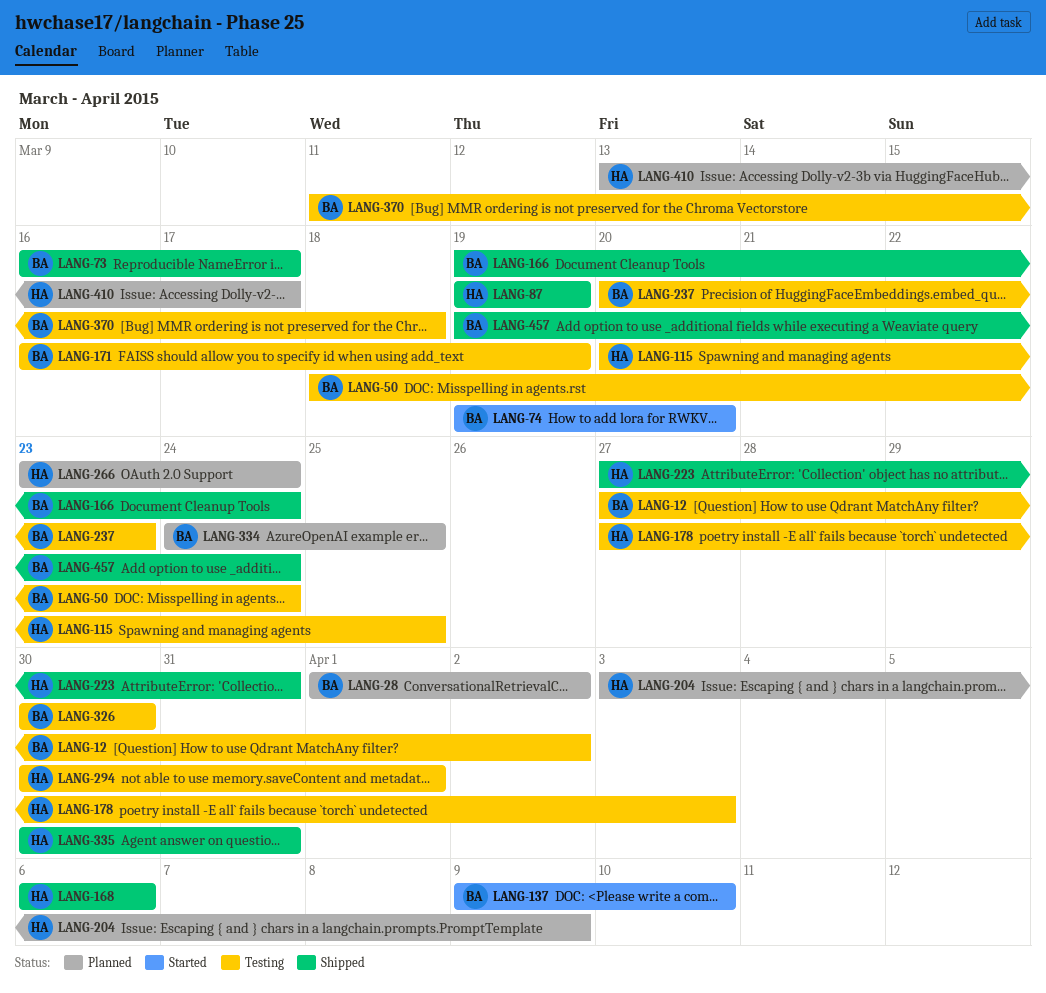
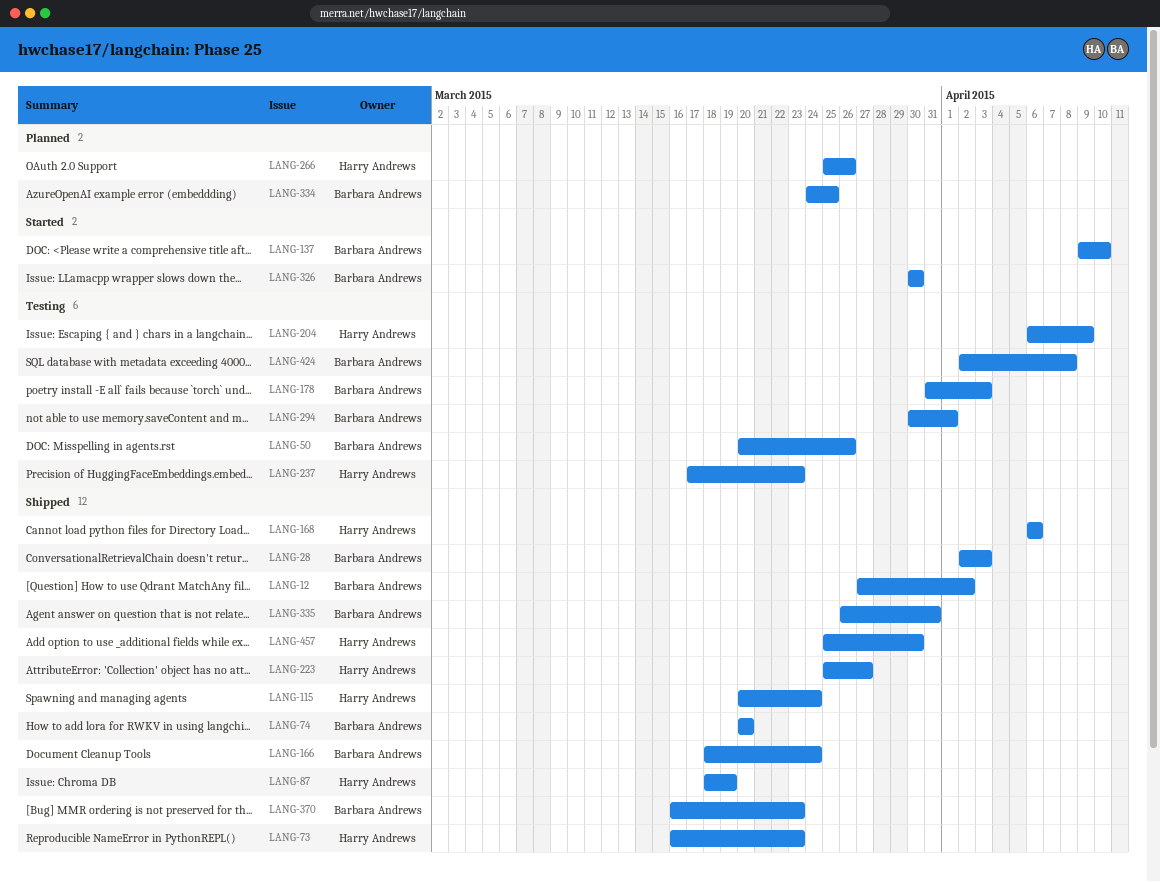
LANG-12, status: Testing -> Shipped
LANG-28, status: Planned -> Shipped
LANG-28, start: Apr 1 -> Apr 2
LANG-28, due: Apr 2 -> Apr 3
LANG-50, start: Mar 18 -> Mar 20
LANG-50, due: Mar 24 -> Mar 26
LANG-73, owner: Barbara Andrews -> Harry Andrews
LANG-73, due: Mar 17 -> Mar 23
LANG-74, status: Started -> Shipped
LANG-74, start: Mar 19 -> Mar 20
LANG-87, start: Mar 19 -> Mar 18
LANG-115, status: Testing -> Shipped
LANG-115, due: Mar 25 -> Mar 24
LANG-166, start: Mar 19 -> Mar 18
LANG-171: present -> none
LANG-178, owner: Harry Andrews -> Barbara Andrews
LANG-178, start: Mar 27 -> Mar 31
LANG-204, status: Planned -> Testing
LANG-204, start: Apr 3 -> Apr 6
LANG-223, start: Mar 27 -> Mar 25
LANG-223, due: Mar 31 -> Mar 27
LANG-237, owner: Barbara Andrews -> Harry Andrews
LANG-237, start: Mar 20 -> Mar 17
LANG-266, start: Mar 23 -> Mar 25
LANG-266, due: Mar 24 -> Mar 26
LANG-294, owner: Harry Andrews -> Barbara Andrews
LANG-326, status: Testing -> Started
LANG-335, owner: Harry Andrews -> Barbara Andrews
LANG-335, start: Mar 30 -> Mar 26
LANG-370, status: Testing -> Shipped
LANG-370, start: Mar 11 -> Mar 16
LANG-370, due: Mar 18 -> Mar 23
LANG-410: present -> none
LANG-424: none -> present
LANG-457, owner: Barbara Andrews -> Harry Andrews
LANG-457, start: Mar 19 -> Mar 25
LANG-457, due: Mar 24 -> Mar 30

